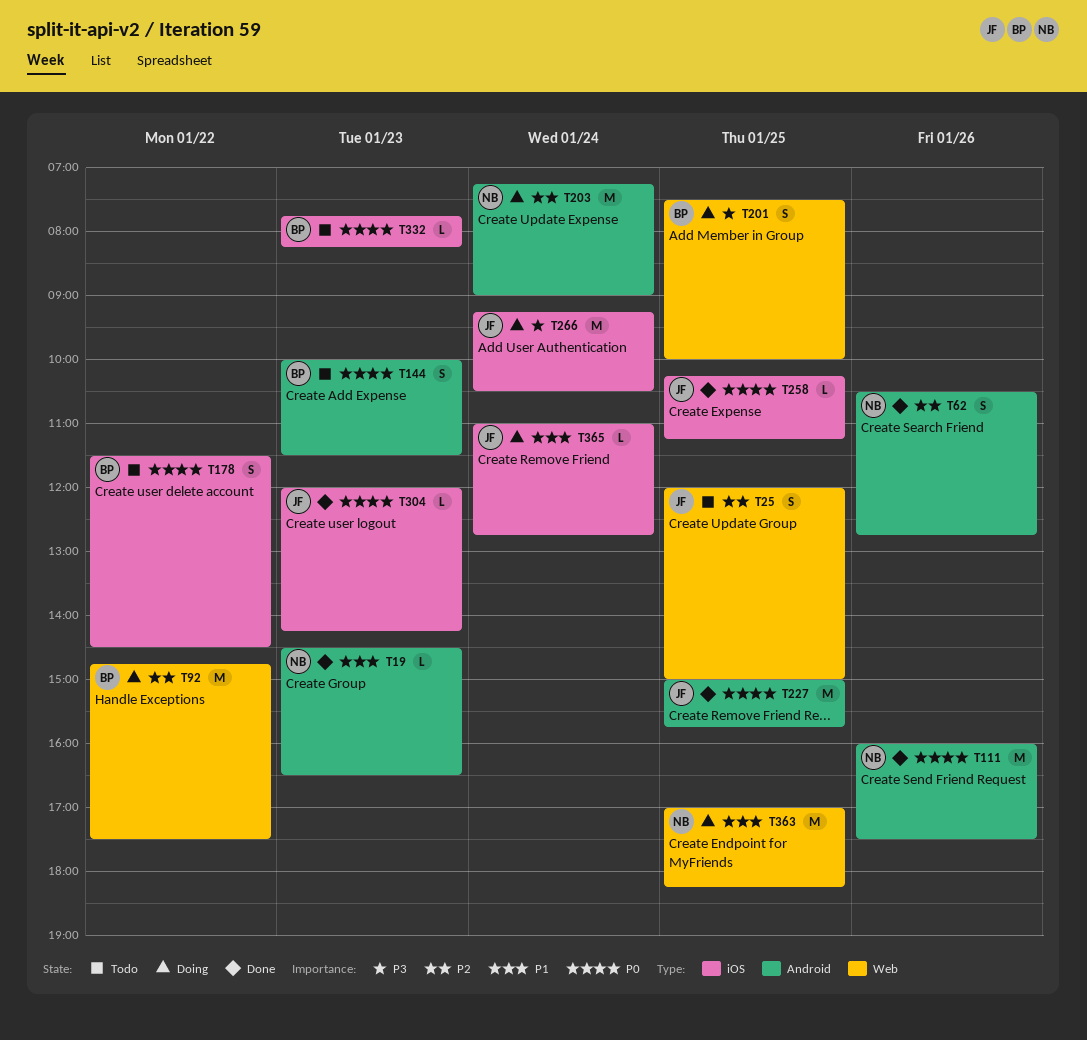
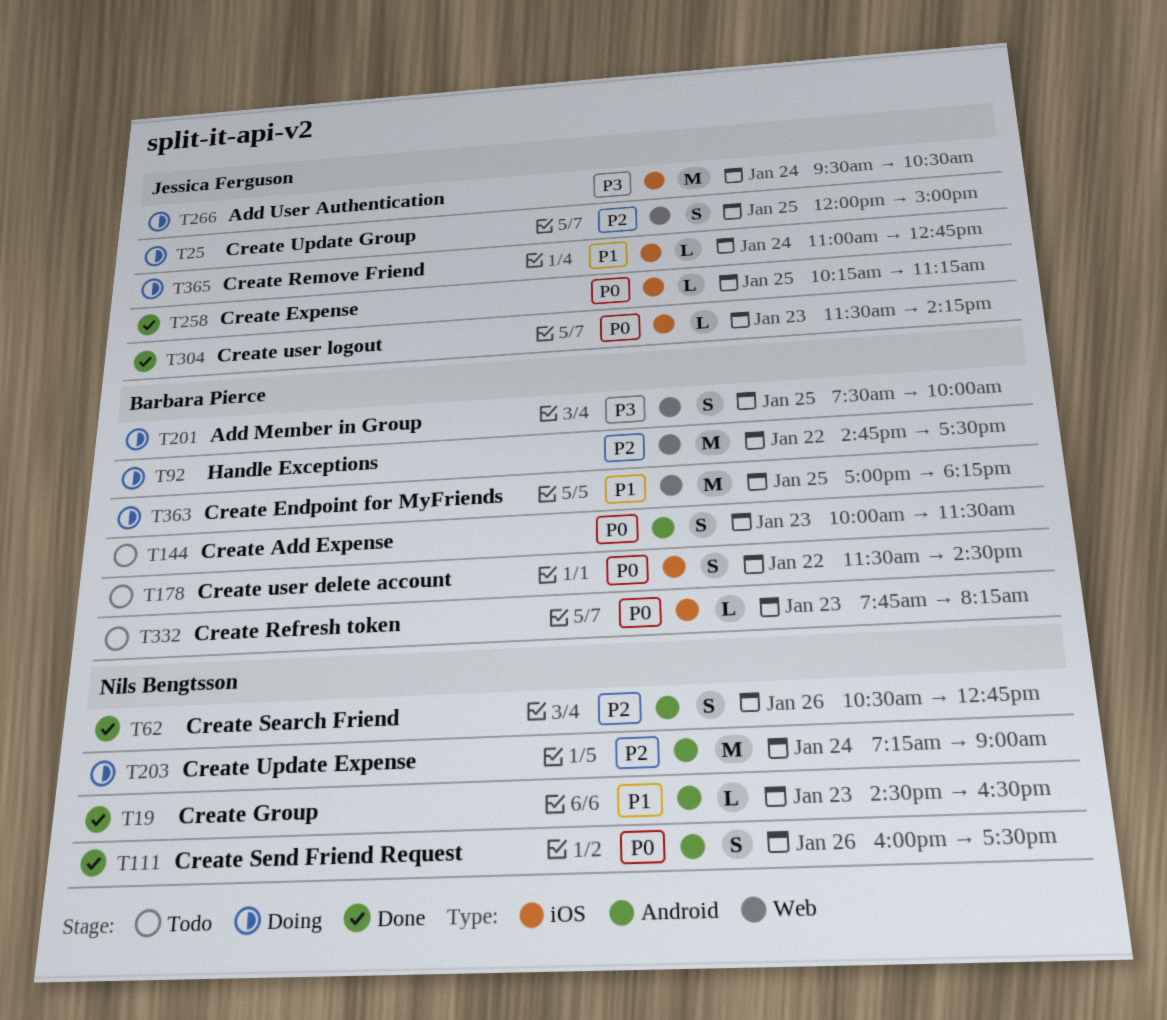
T25, status: Todo -> Doing
T111, estimate: M -> S
T227: present -> none
T266, begins: 09:15 -> 09:30
T304, begins: 12:00 -> 11:30
T363, owner: Nils Bengtsson -> Barbara Pierce

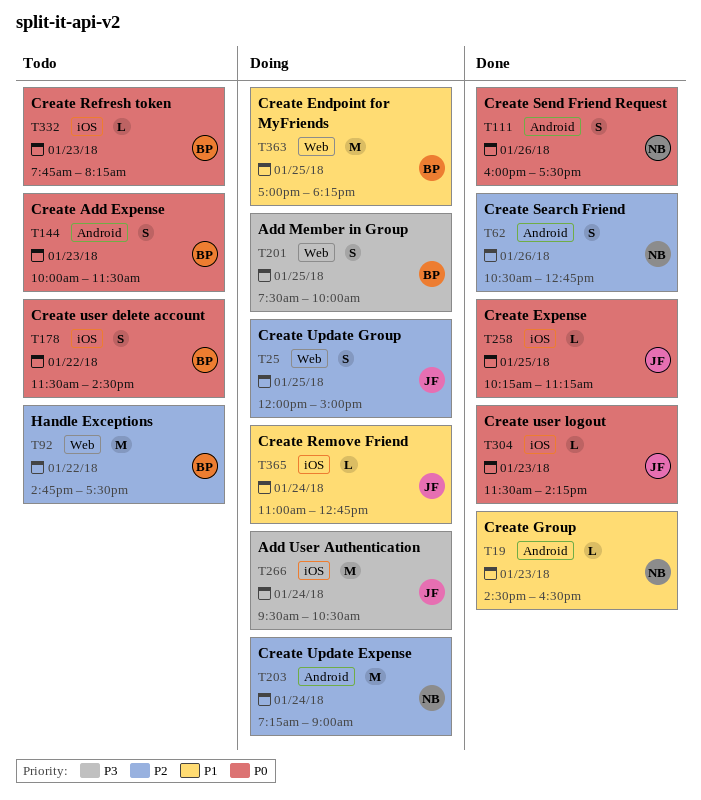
T92, status: Doing -> Todo

